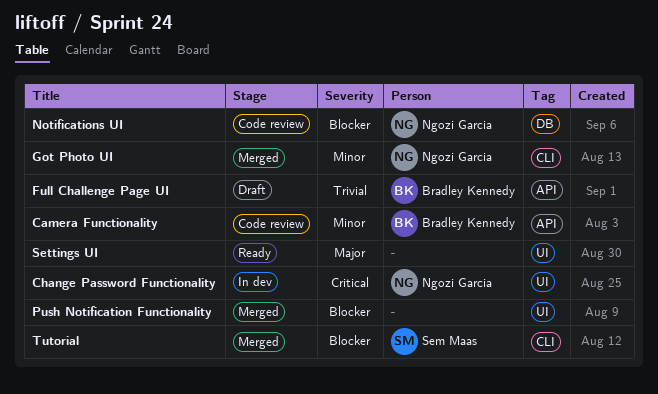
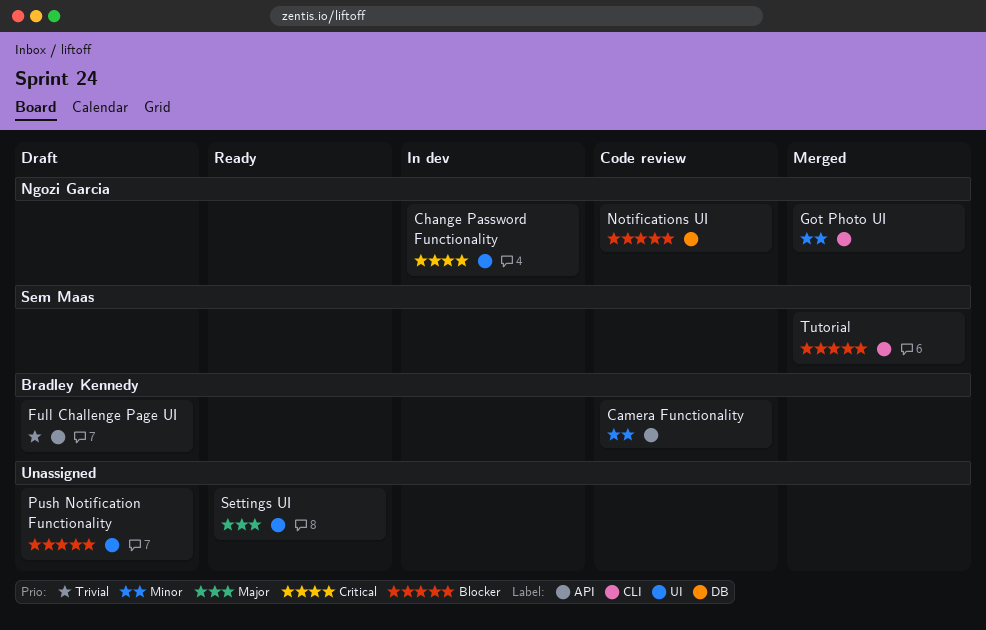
Push Notification Functionality, status: Merged -> Draft

